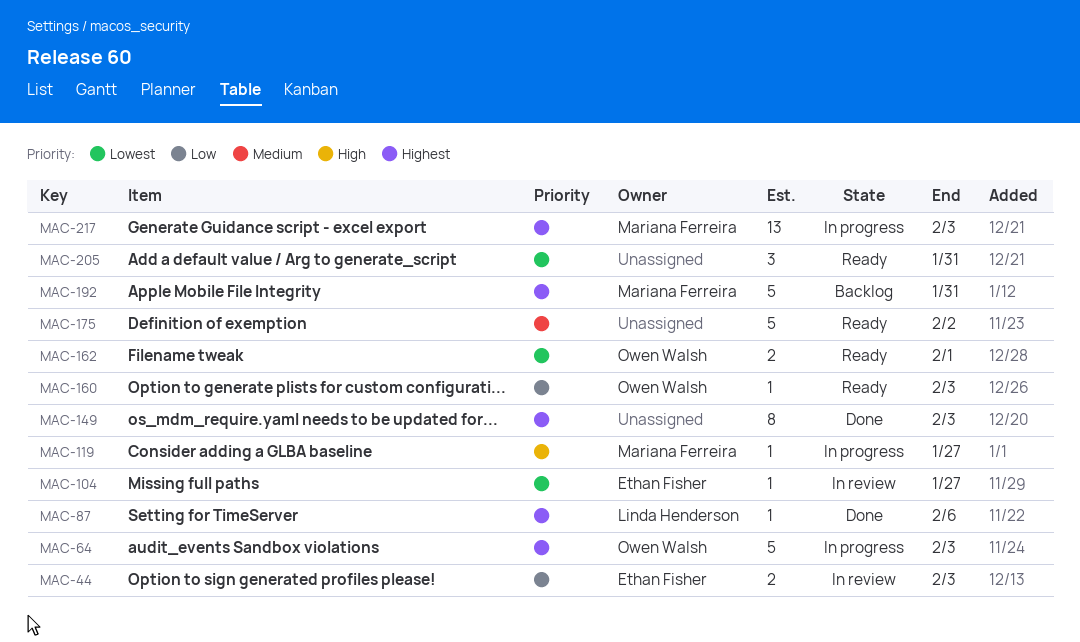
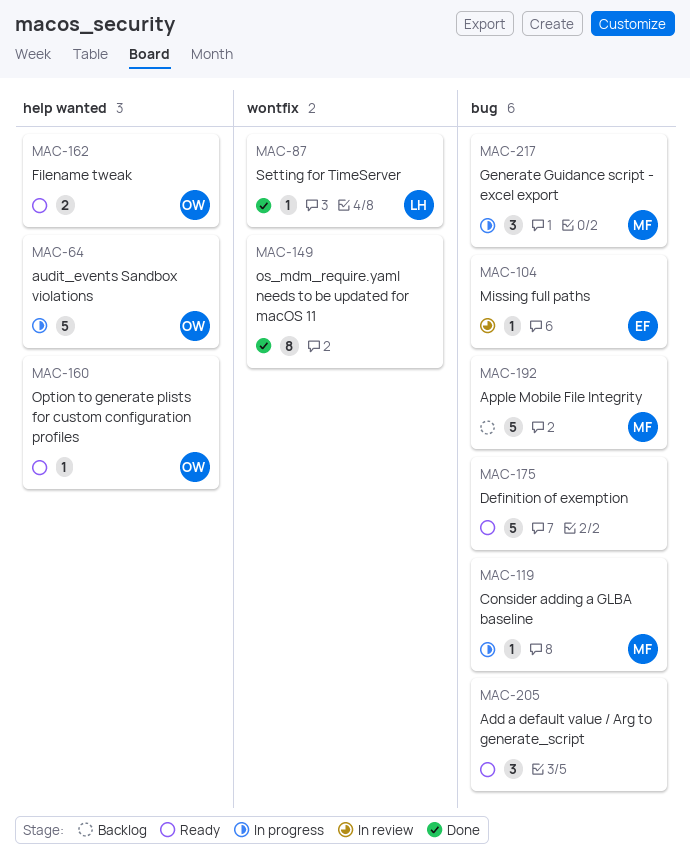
MAC-44: present -> none
MAC-217, estimate: 13 -> 3

